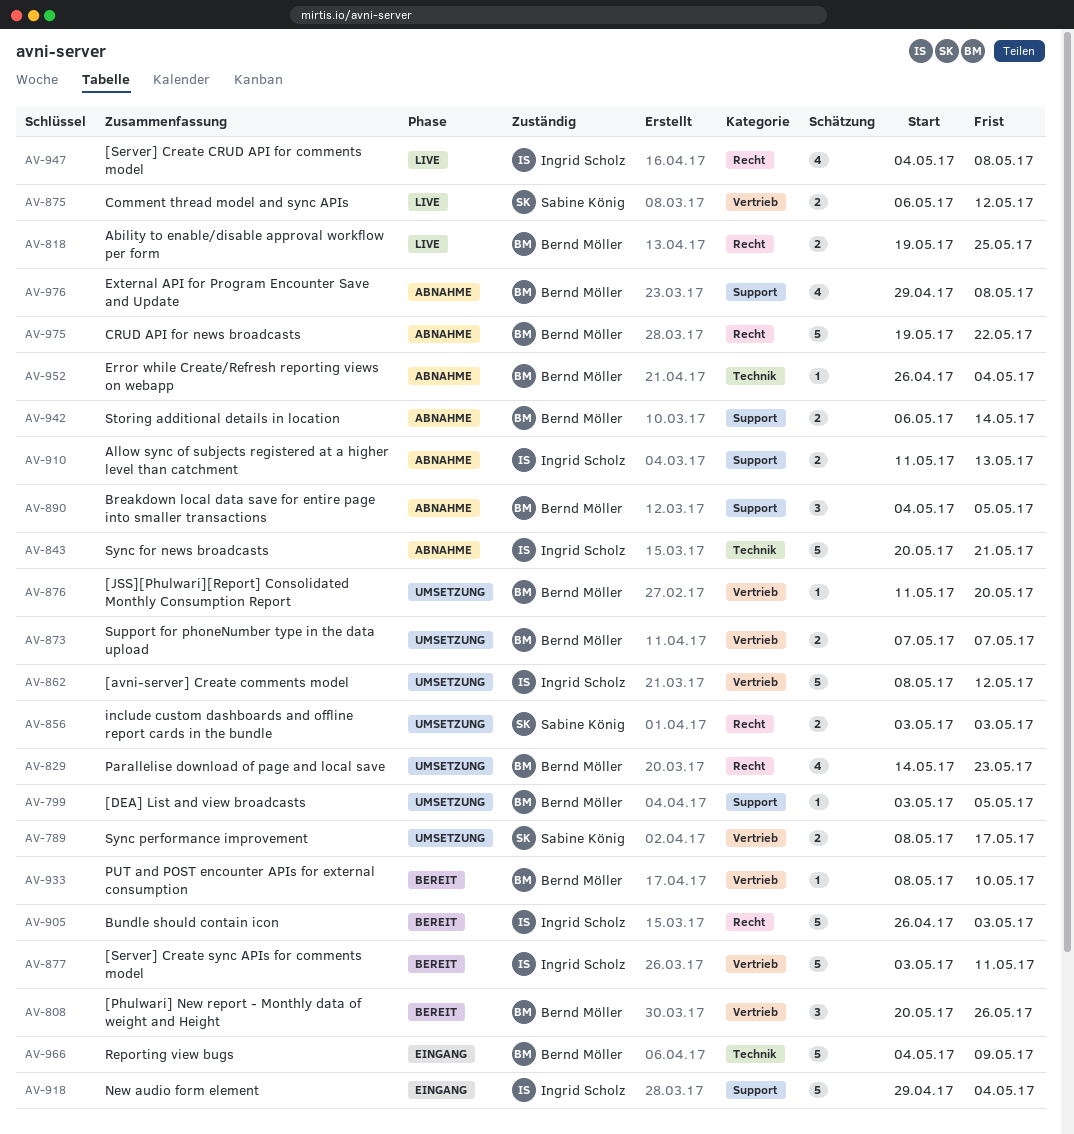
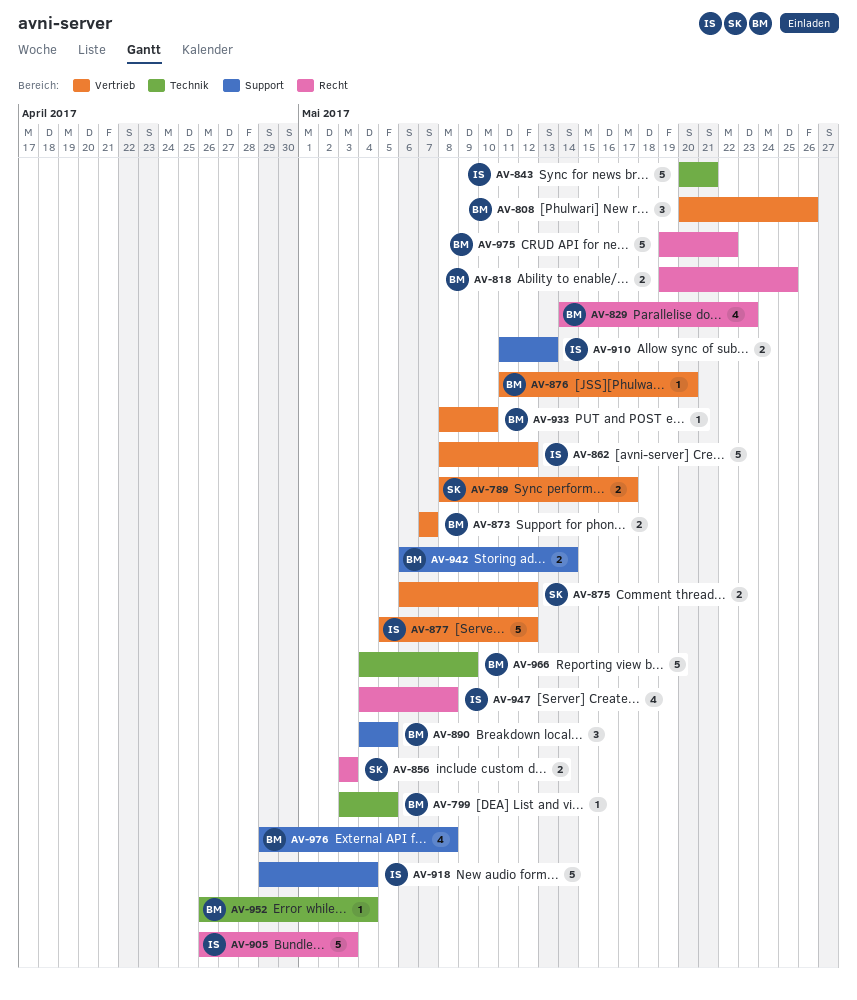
AV-799, label: Support -> Technik
AV-877, start: May 3 -> May 5
AV-877, due: May 11 -> May 12

